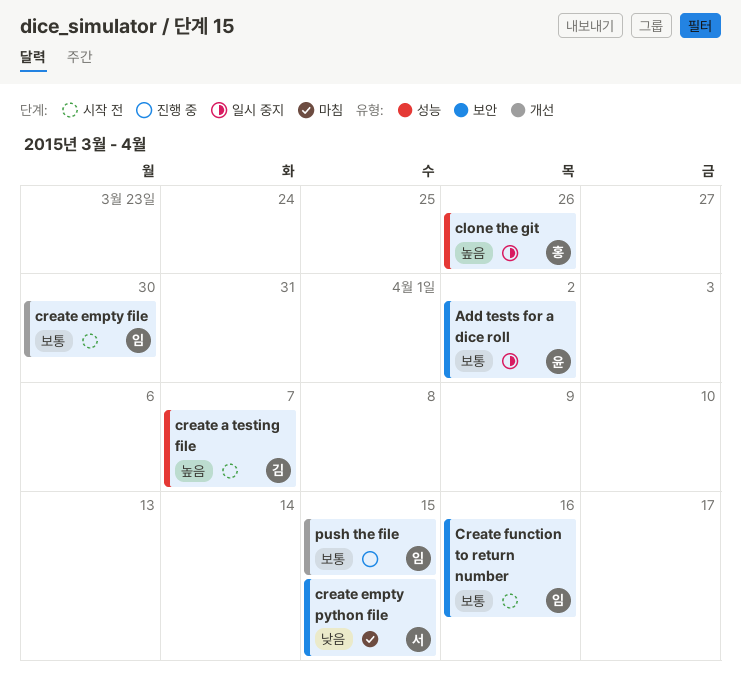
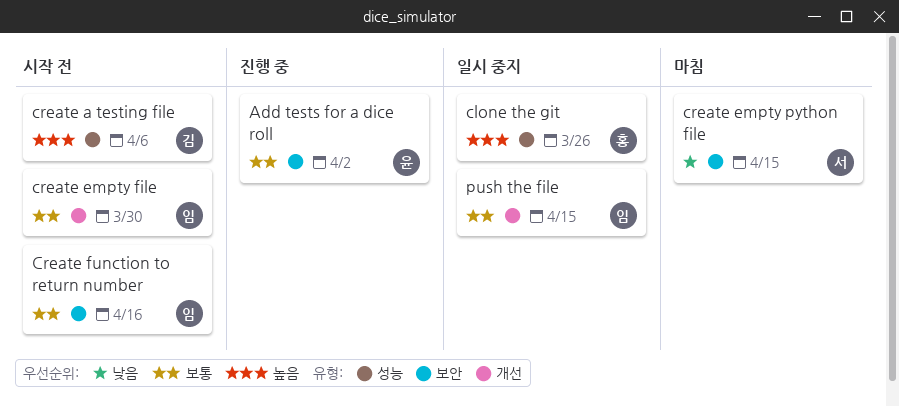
Add tests for a dice roll, status: 일시 중지 -> 진행 중
create a testing file, due: Apr 7 -> Apr 6
push the file, status: 진행 중 -> 일시 중지

